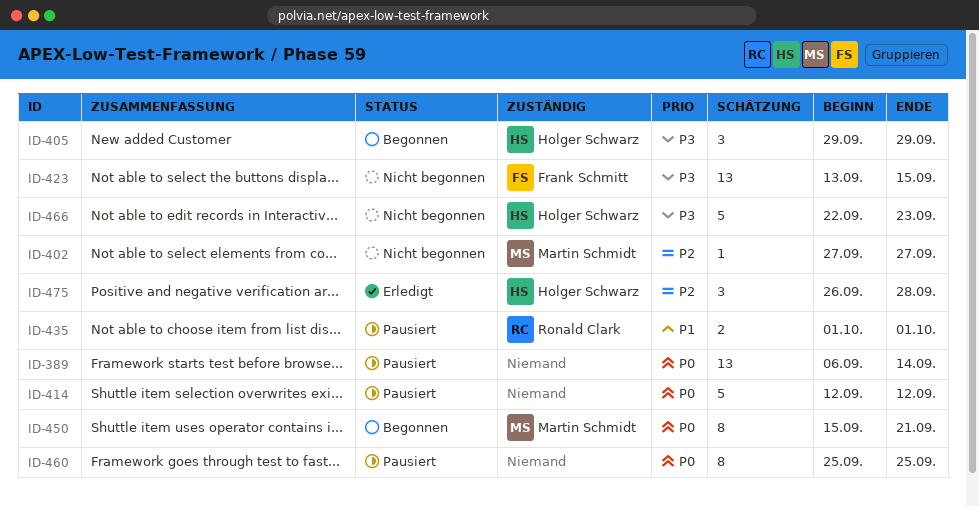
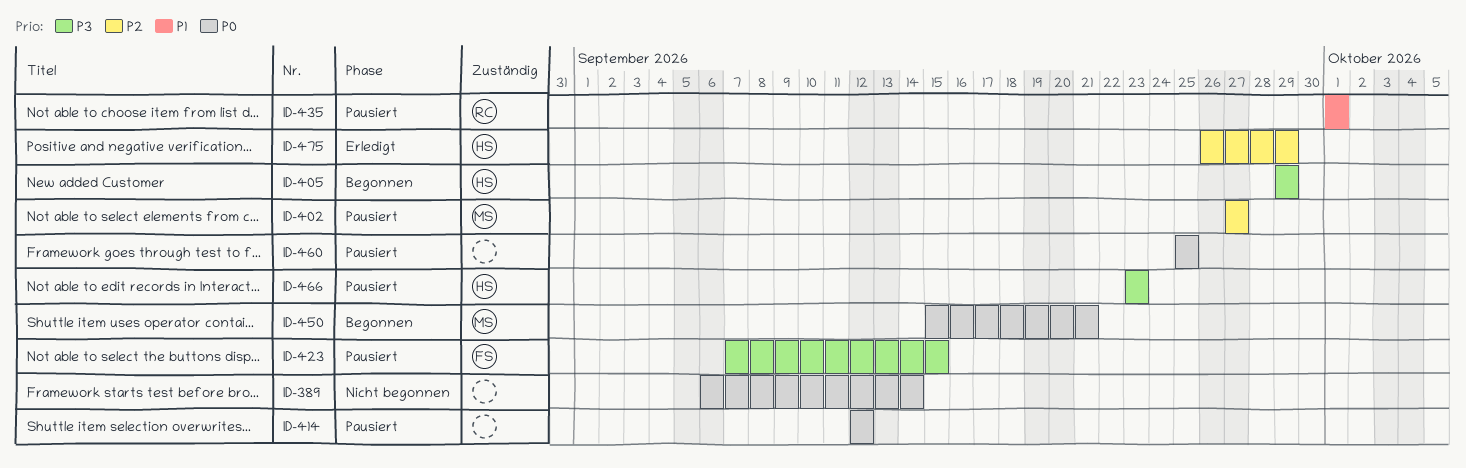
ID-389, status: Pausiert -> Nicht begonnen
ID-402, status: Nicht begonnen -> Pausiert
ID-423, status: Nicht begonnen -> Pausiert
ID-423, start: Sep 13 -> Sep 7
ID-466, status: Nicht begonnen -> Pausiert
ID-466, start: Sep 22 -> Sep 23
ID-475, due: Sep 28 -> Sep 29

